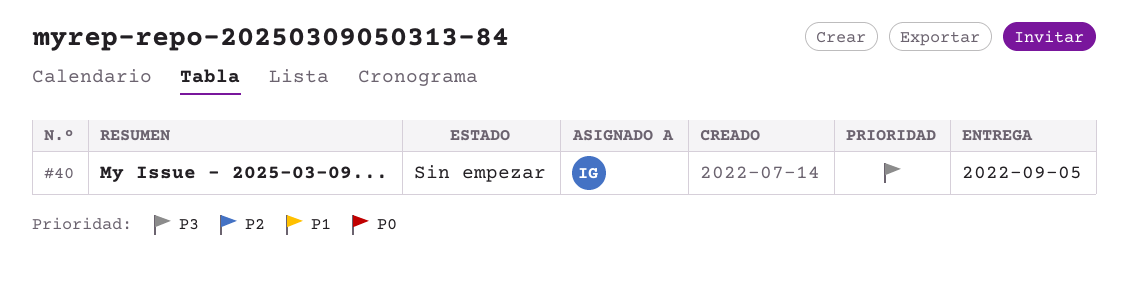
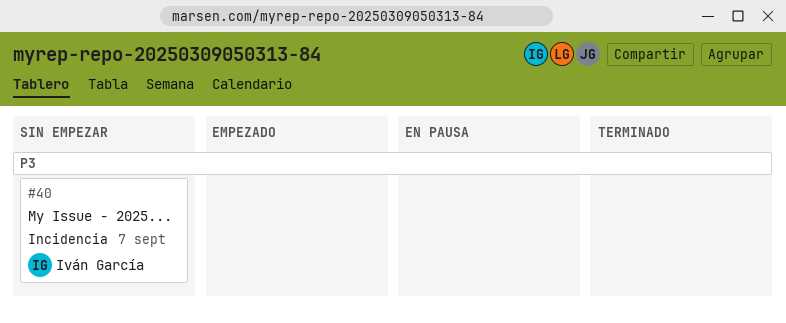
#40, due: Sep 5 -> Sep 7

